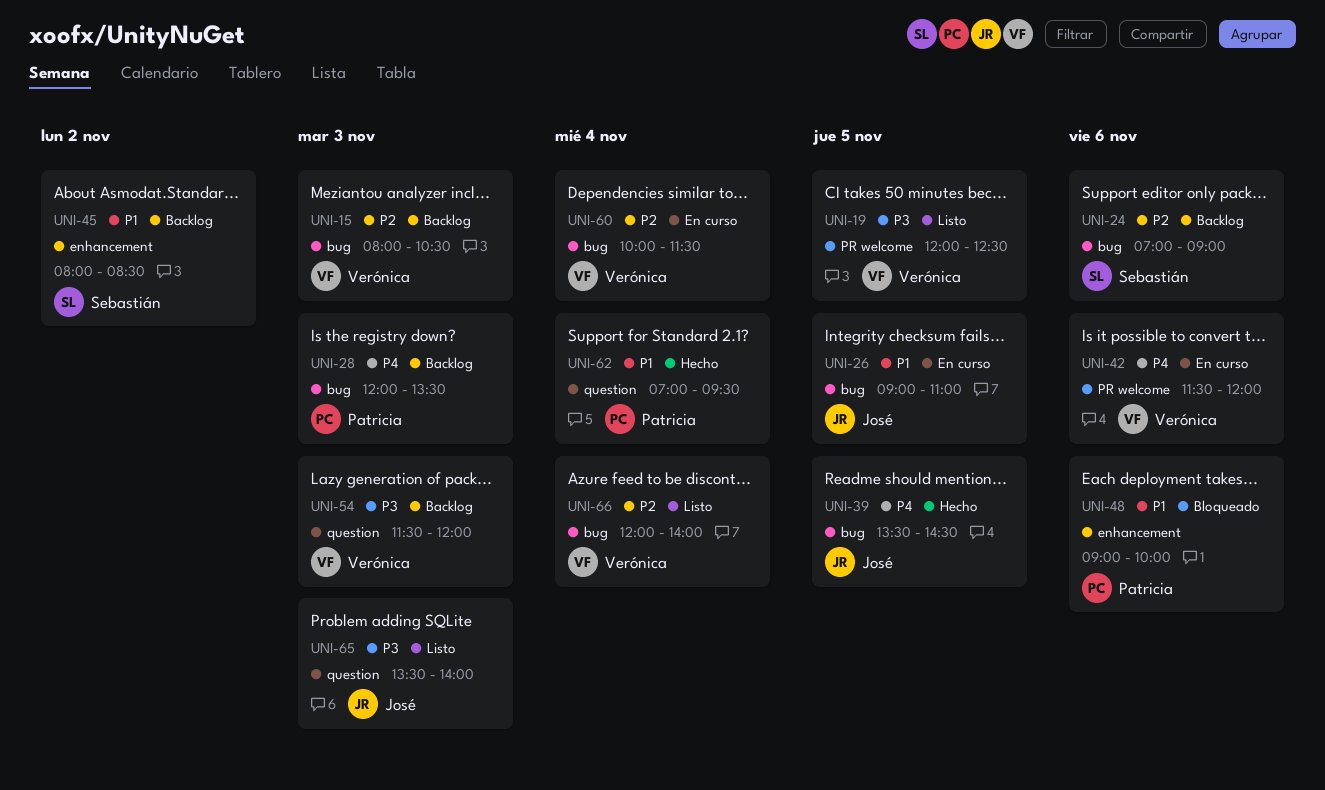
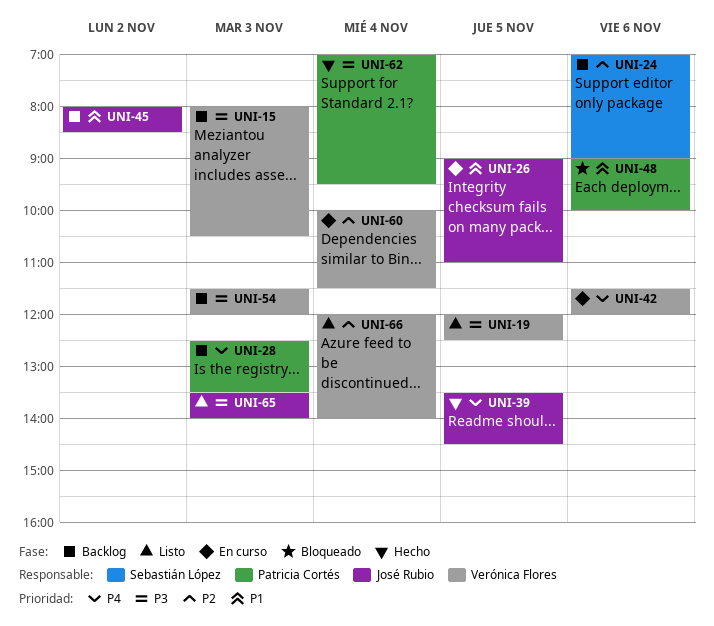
UNI-15, priority: P2 -> P3
UNI-28, begins: 12:00 -> 12:30
UNI-45, owner: Sebastián López -> José Rubio
UNI-62, priority: P1 -> P3

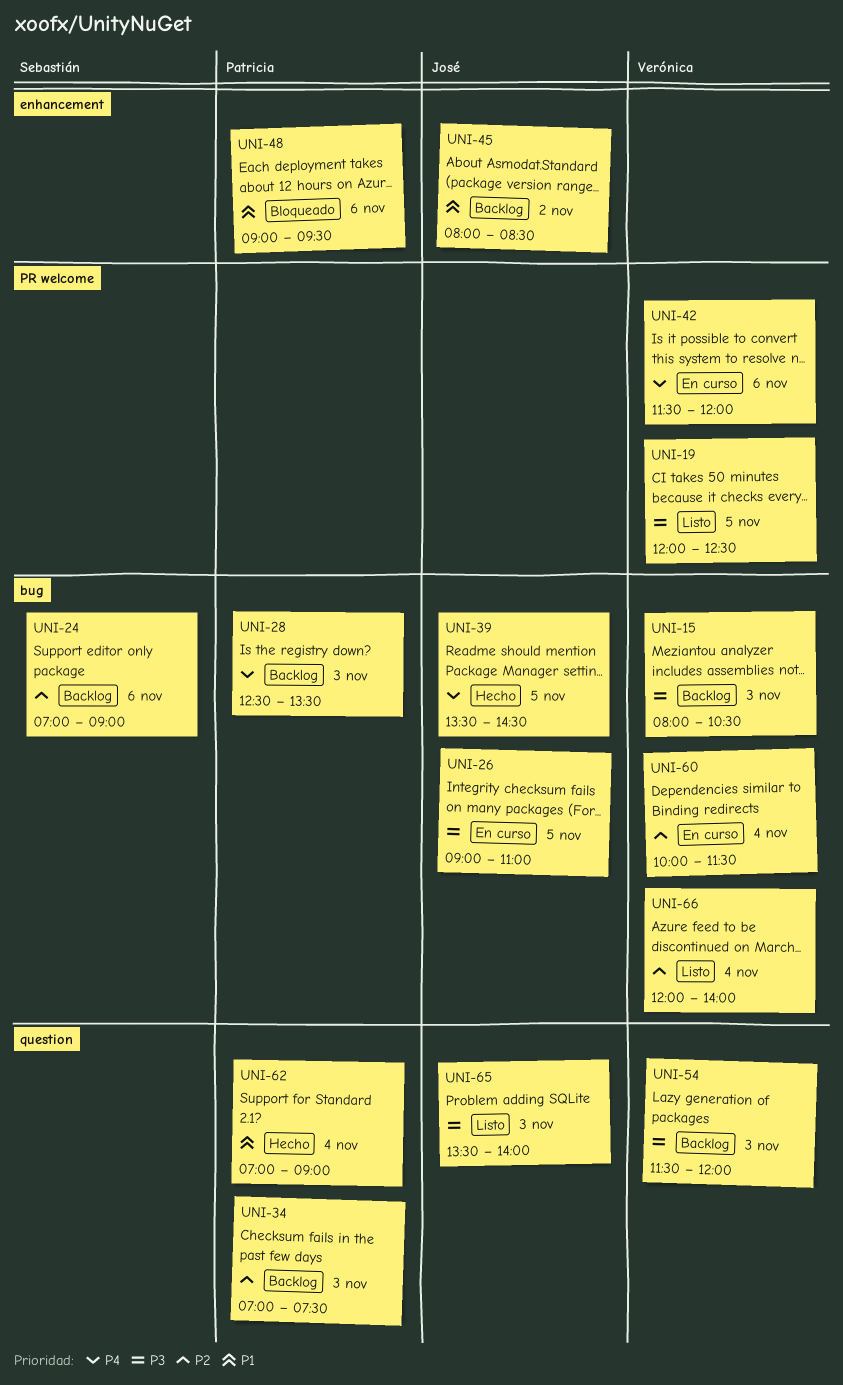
UNI-26, priority: P1 -> P3
UNI-34: none -> present
UNI-48, ends: 10:00 -> 09:30
UNI-62, priority: P3 -> P1
UNI-62, ends: 09:30 -> 09:00

